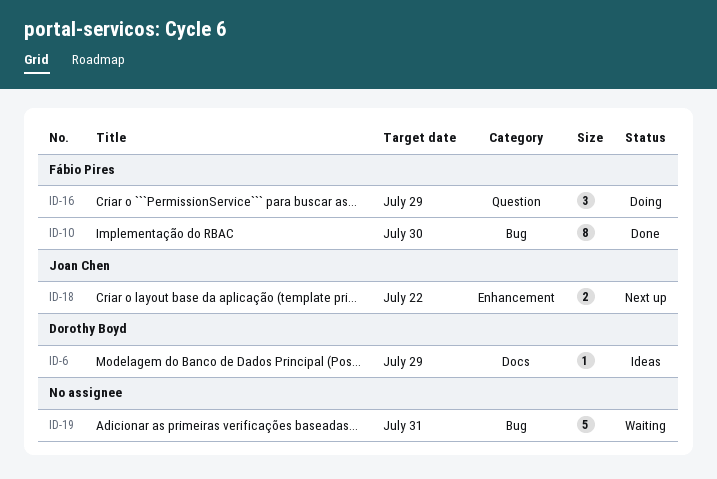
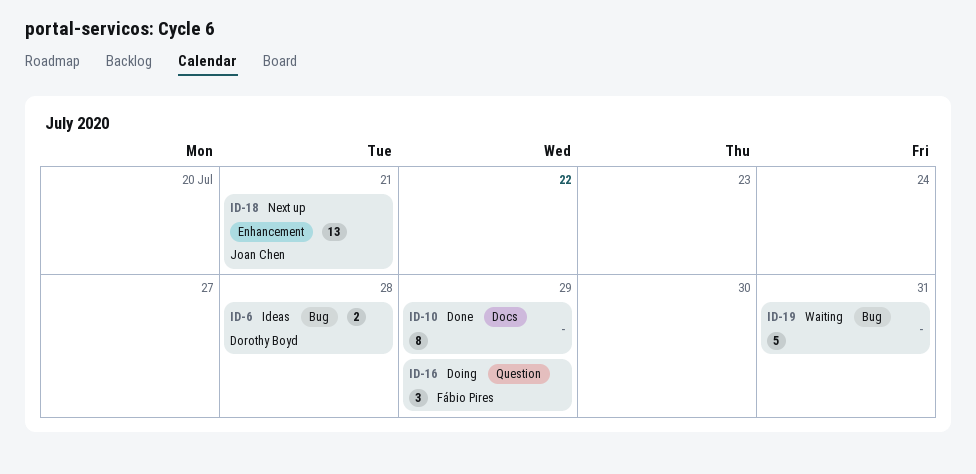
ID-6, label: Docs -> Bug
ID-6, estimate: 1 -> 2
ID-6, due: Jul 29 -> Jul 28
ID-10, owner: Fábio Pires -> none
ID-10, label: Bug -> Docs
ID-10, due: Jul 30 -> Jul 29
ID-18, estimate: 2 -> 13
ID-18, due: Jul 22 -> Jul 21

